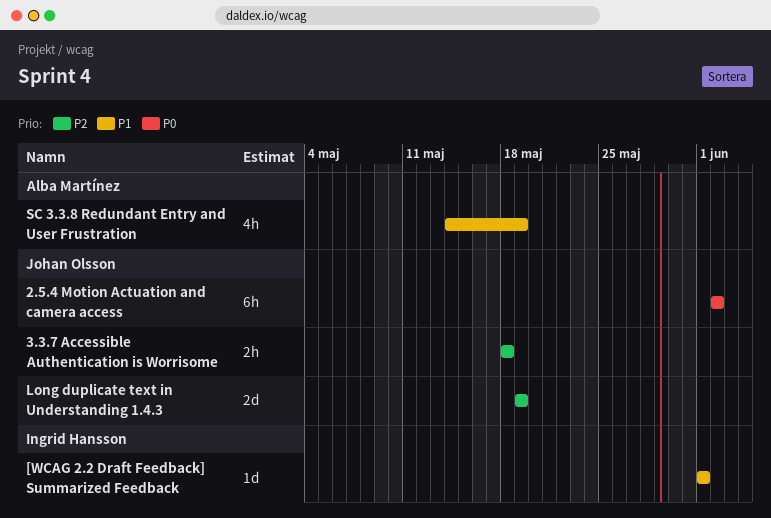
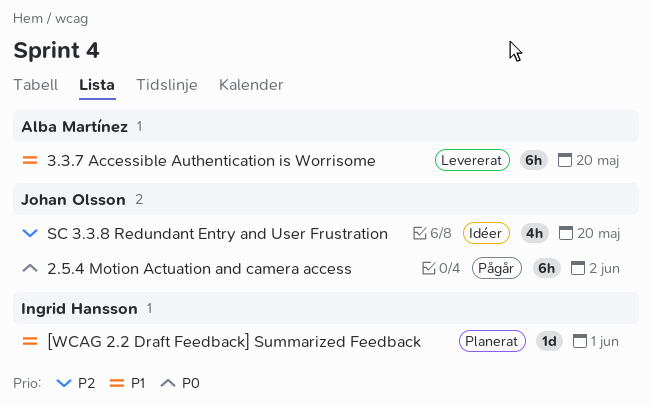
3.3.7 Accessible Authentication is Worrisome, owner: Johan Olsson -> Alba Martínez
3.3.7 Accessible Authentication is Worrisome, priority: P2 -> P1
3.3.7 Accessible Authentication is Worrisome, estimate: 2h -> 6h
3.3.7 Accessible Authentication is Worrisome, due: May 18 -> May 20
Long duplicate text in Understanding 1.4.3: present -> none
SC 3.3.8 Redundant Entry and User Frustration, owner: Alba Martínez -> Johan Olsson
SC 3.3.8 Redundant Entry and User Frustration, priority: P1 -> P2
SC 3.3.8 Redundant Entry and User Frustration, due: May 19 -> May 20

